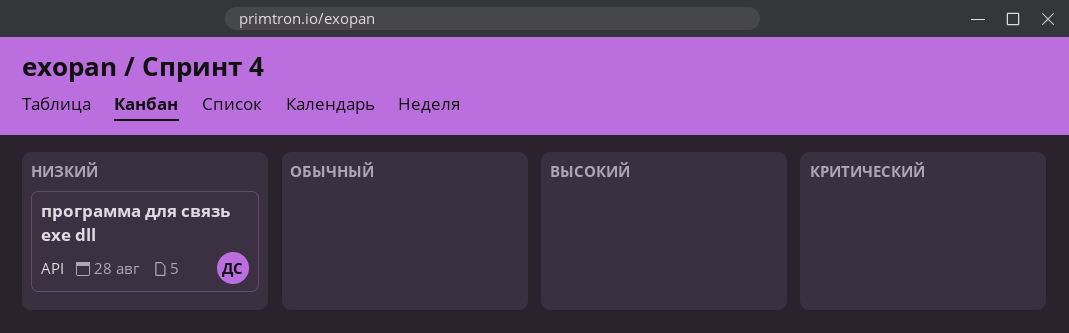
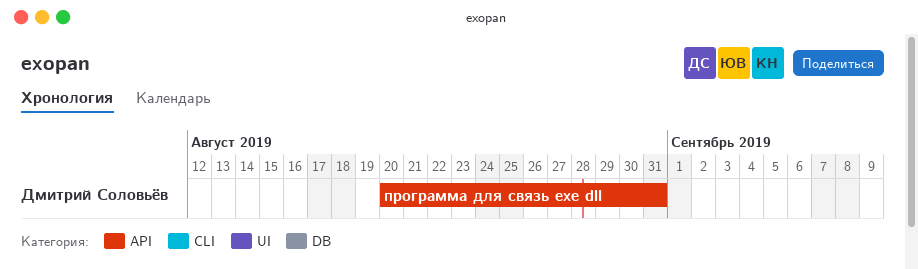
программа для связь exe dll, due: Aug 28 -> Aug 31

